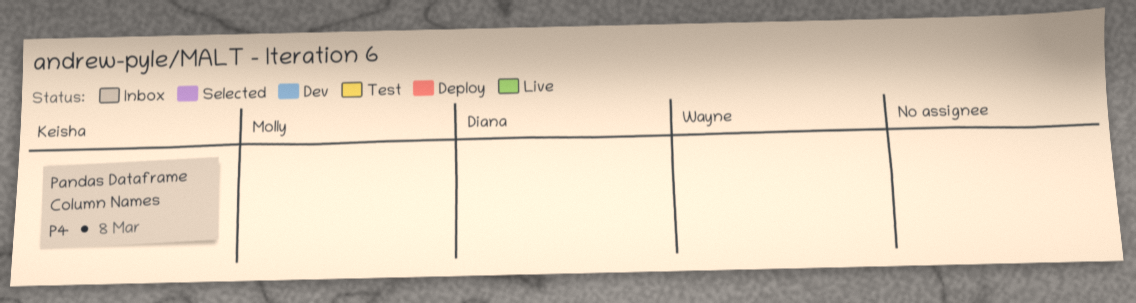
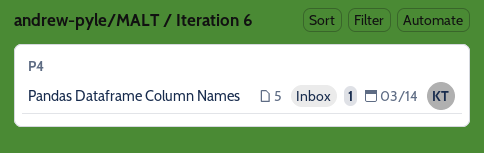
Pandas Dataframe Column Names, due: Mar 8 -> Mar 14

